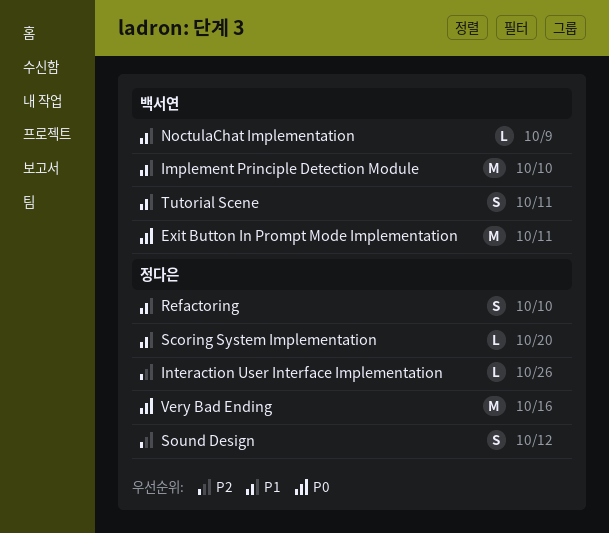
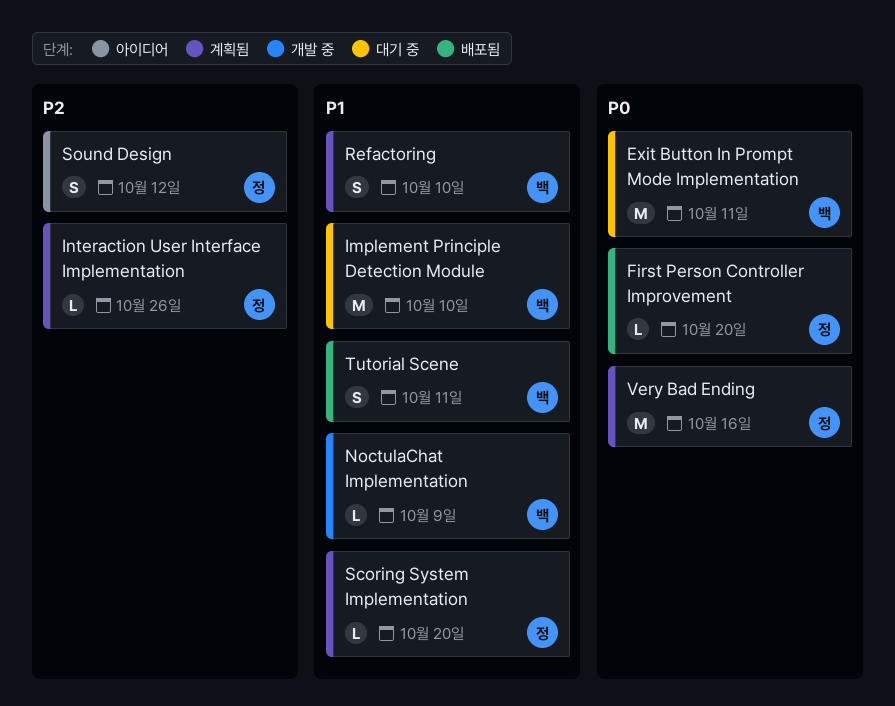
First Person Controller Improvement: none -> present
Refactoring, owner: 정다은 -> 백서연

